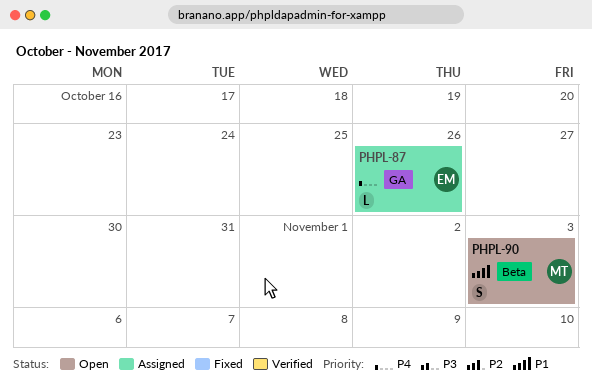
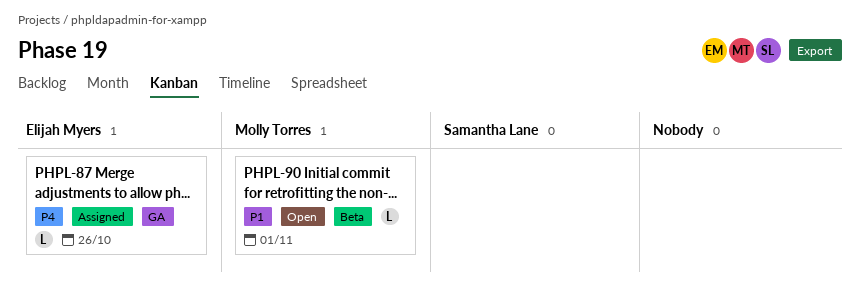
PHPL-90, estimate: S -> L
PHPL-90, due: Nov 3 -> Nov 1

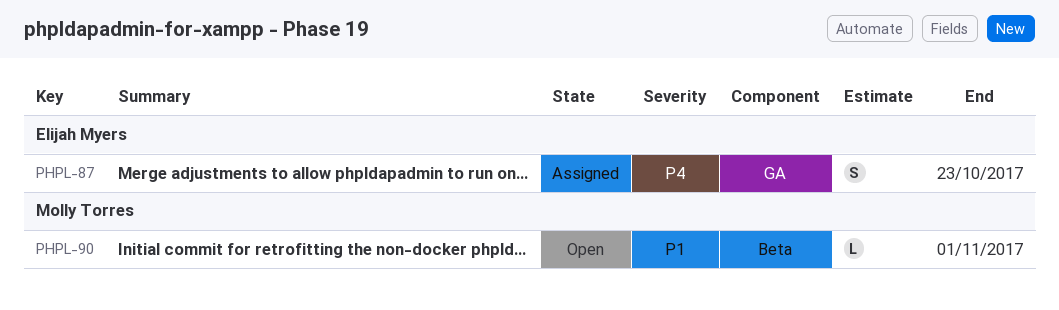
PHPL-87, estimate: L -> S
PHPL-87, due: Oct 26 -> Oct 23

